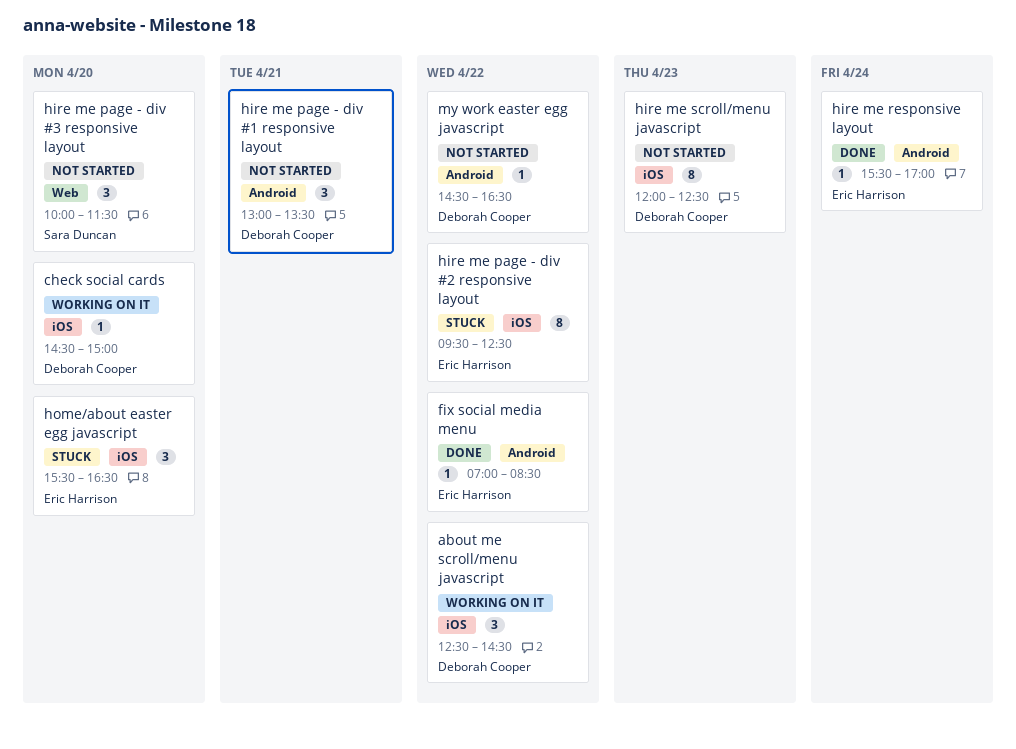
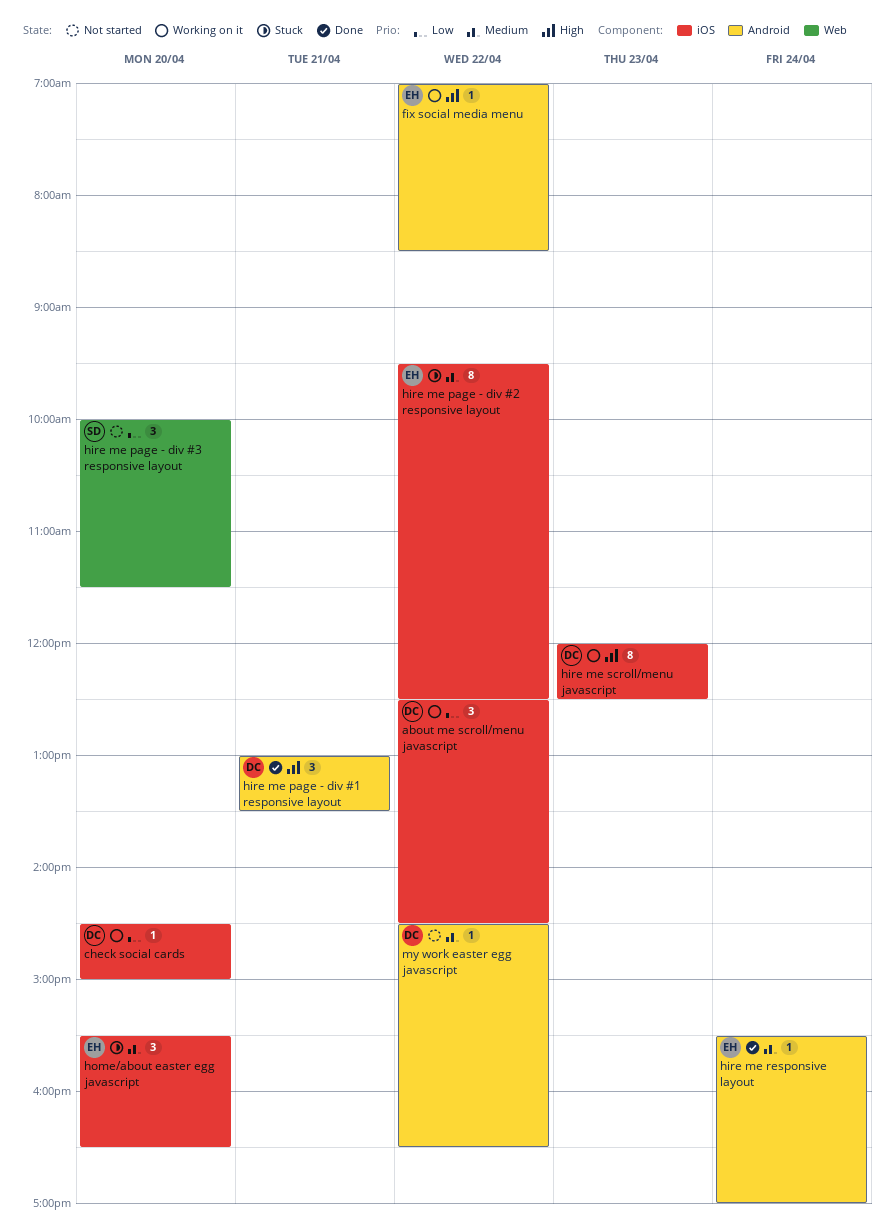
fix social media menu, status: Done -> Working on it
hire me page - div #1 responsive layout, status: Not started -> Done
hire me scroll/menu javascript, status: Not started -> Working on it

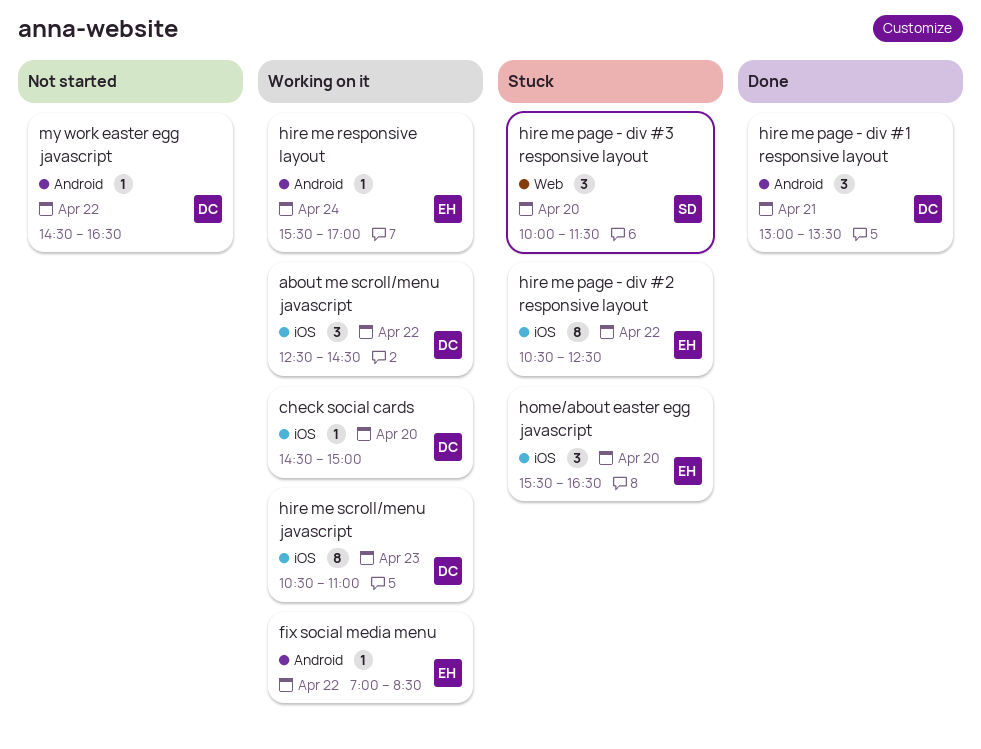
hire me page - div #2 responsive layout, begins: 09:30 -> 10:30
hire me page - div #3 responsive layout, status: Not started -> Stuck
hire me responsive layout, status: Done -> Working on it
hire me scroll/menu javascript, begins: 12:00 -> 10:30
hire me scroll/menu javascript, ends: 12:30 -> 11:00

